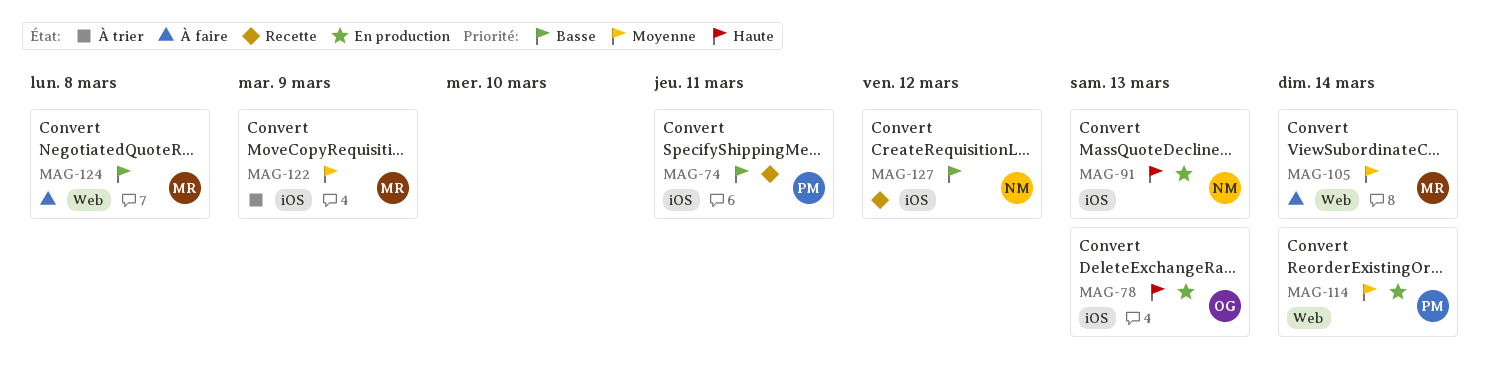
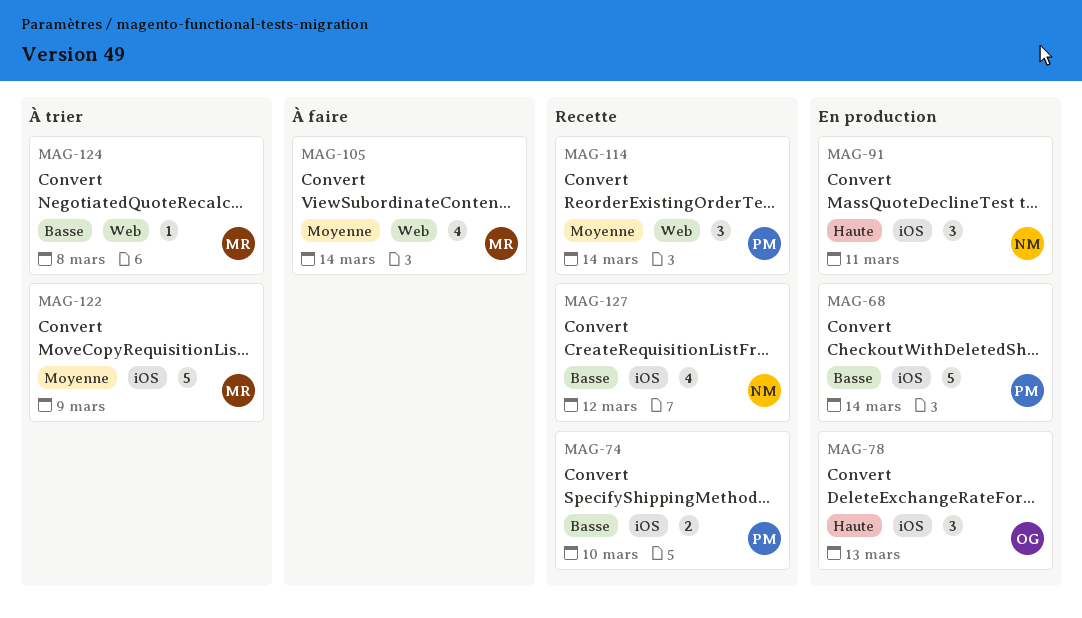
MAG-68: none -> present
MAG-74, due: Mar 11 -> Mar 10
MAG-91, due: Mar 13 -> Mar 11
MAG-114, status: En production -> Recette
MAG-124, status: À faire -> À trier

